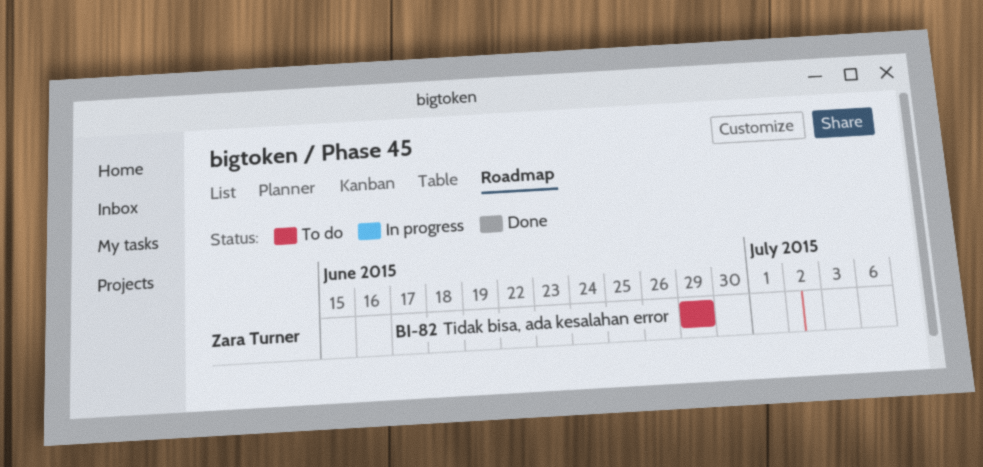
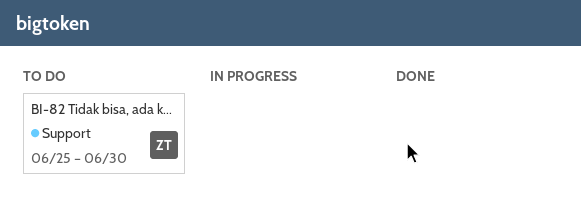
BI-82, start: Jun 29 -> Jun 25
BI-82, due: Jun 29 -> Jun 30

